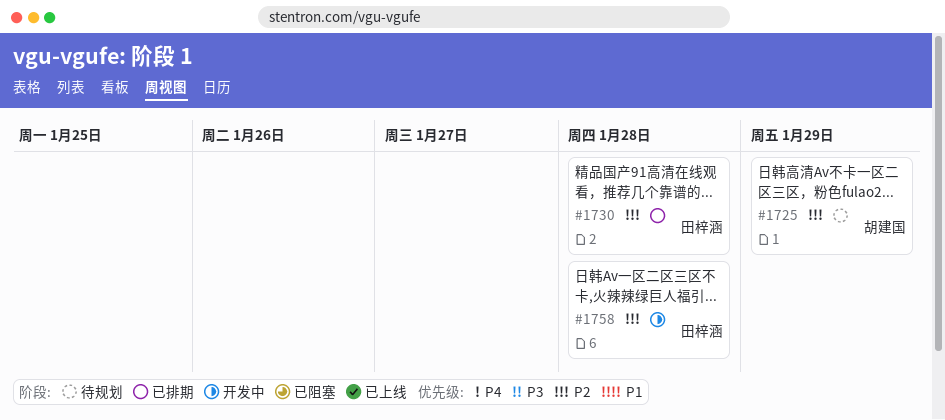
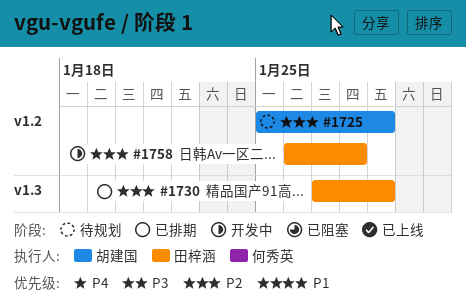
#1730, due: Jan 28 -> Jan 29

